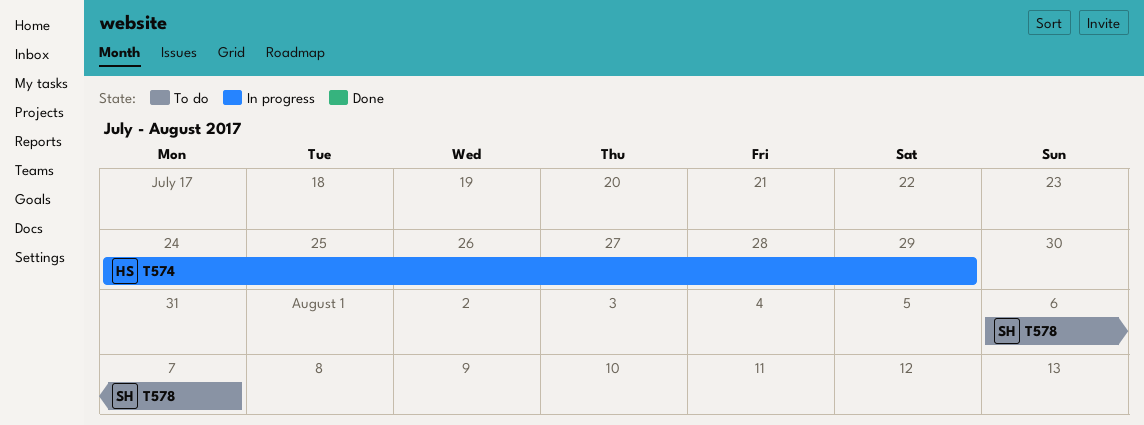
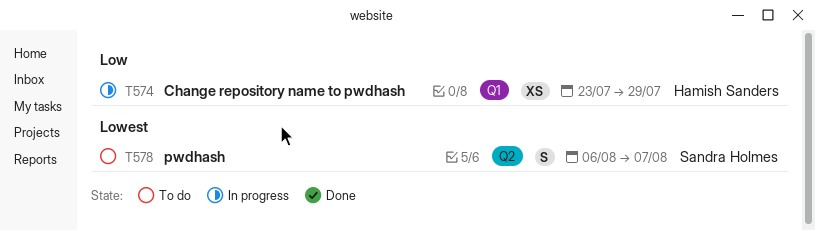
T574, start: Jul 24 -> Jul 23

